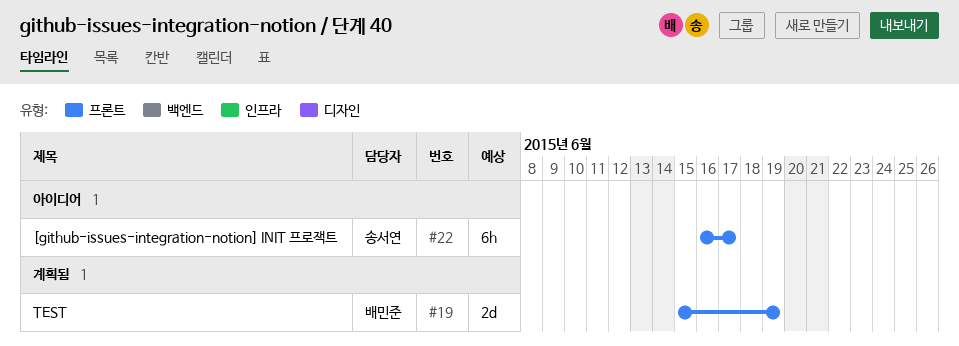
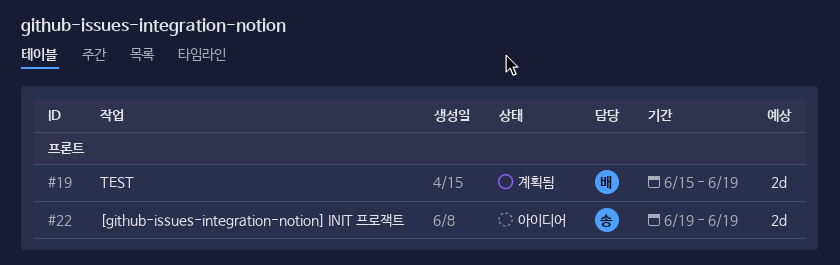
#22, estimate: 6h -> 2d
#22, start: Jun 16 -> Jun 19
#22, due: Jun 17 -> Jun 19

